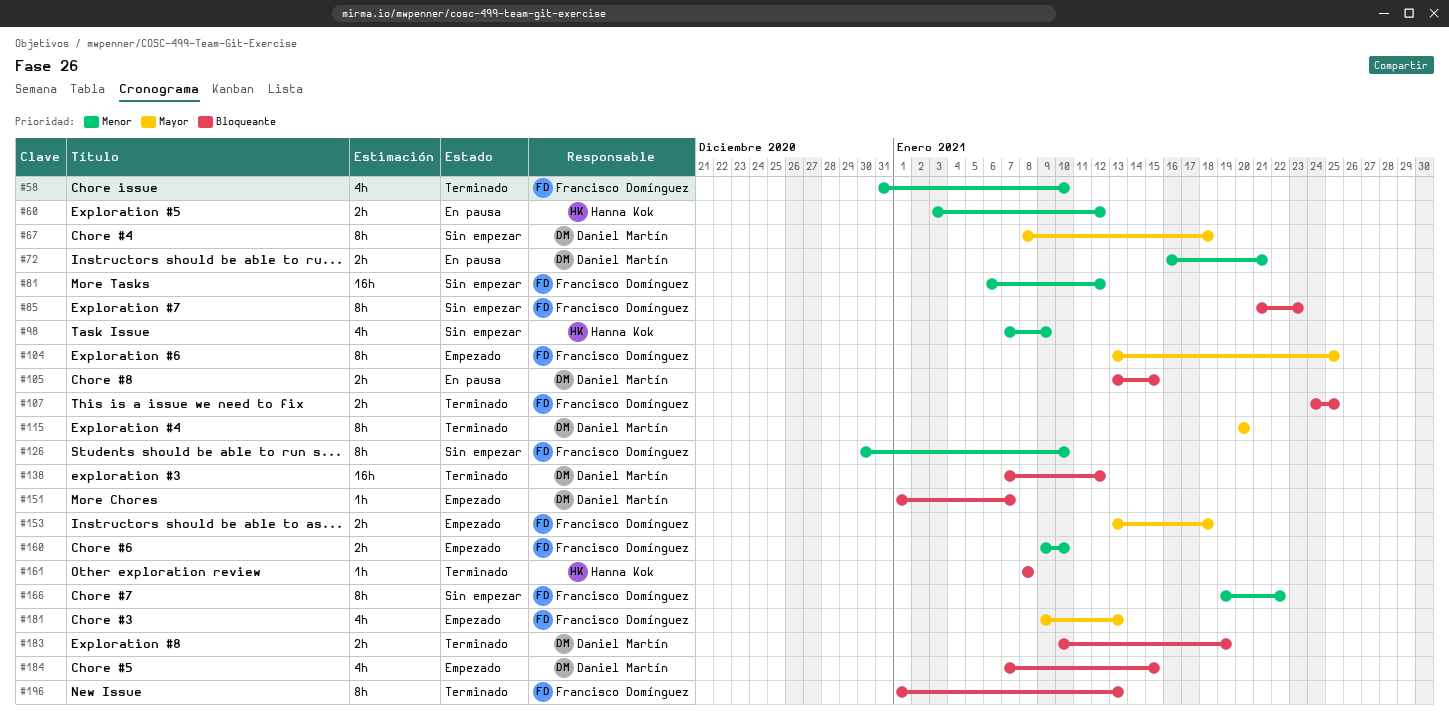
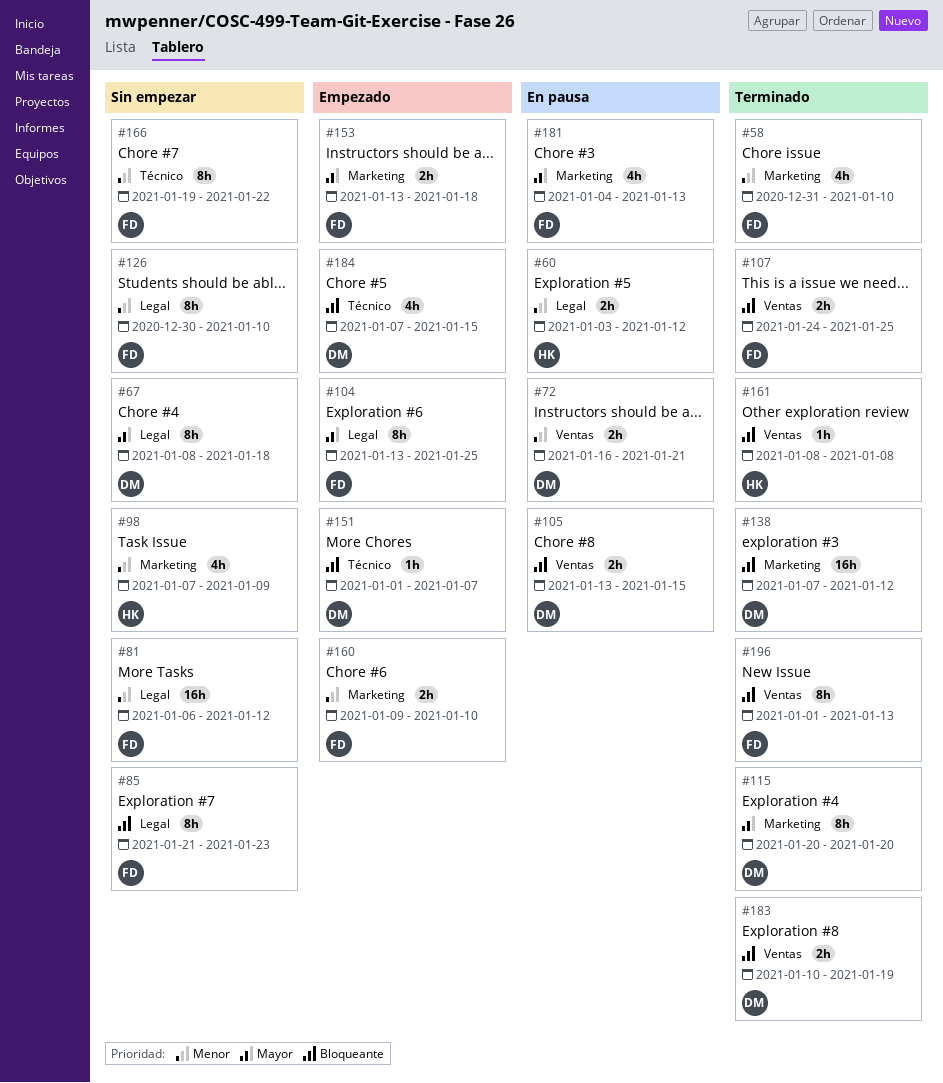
#181, status: Empezado -> En pausa
#181, start: Jan 9 -> Jan 4

